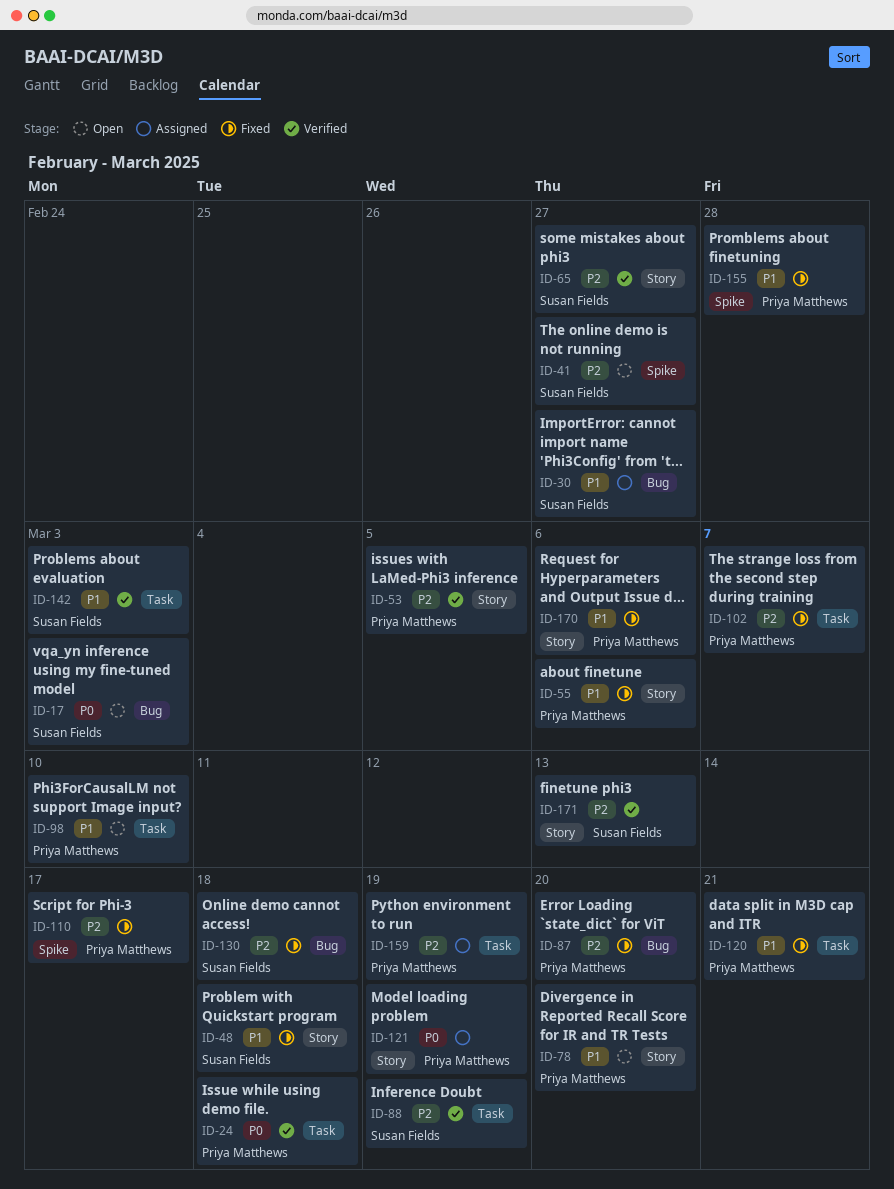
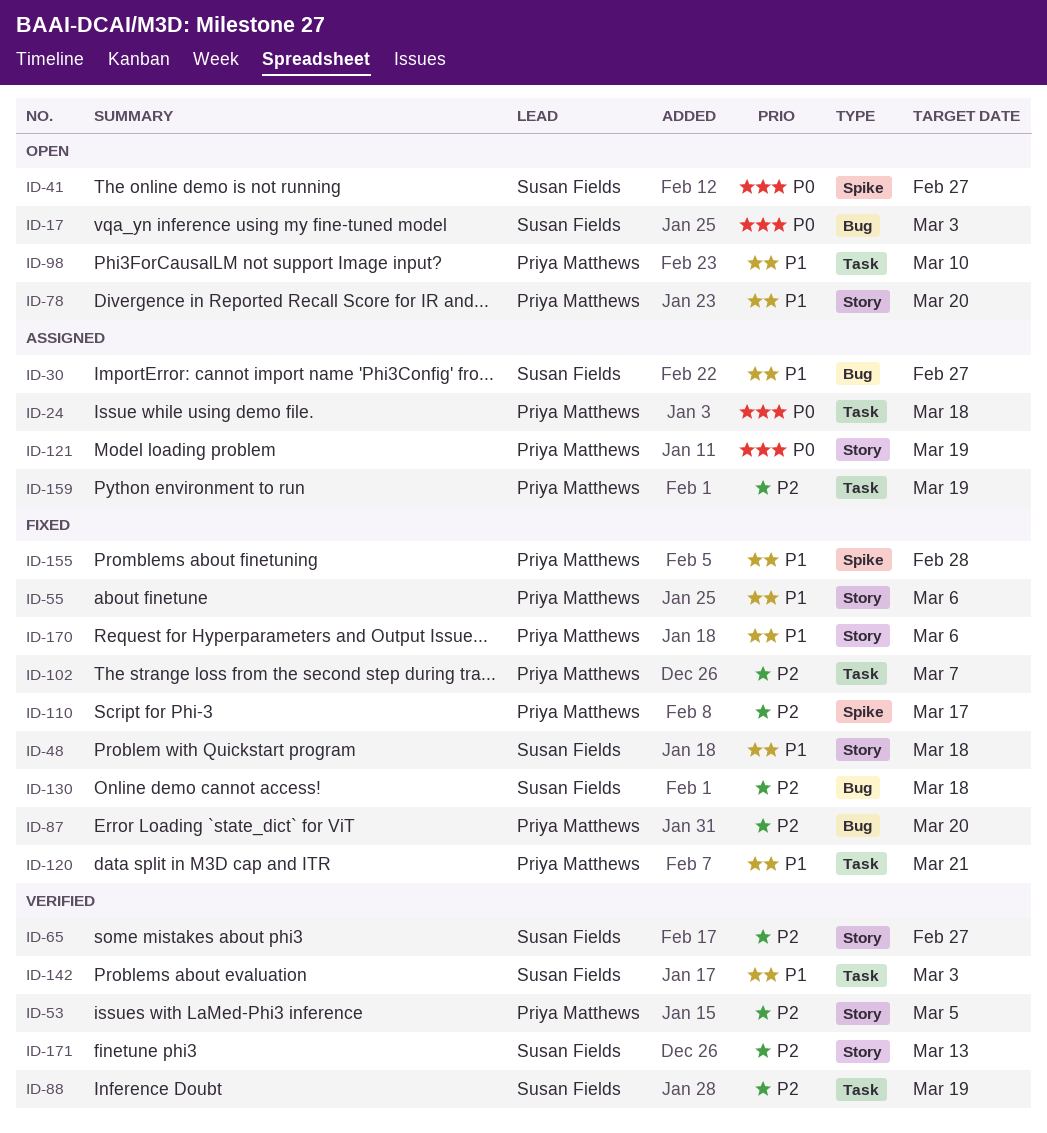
ID-24, status: Verified -> Assigned
ID-41, priority: P2 -> P0

